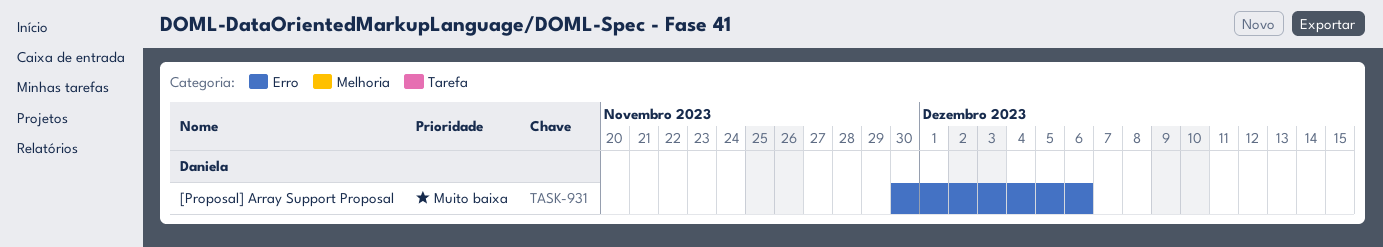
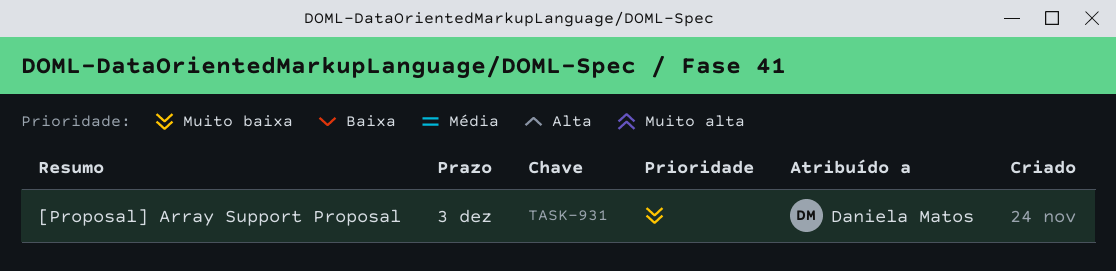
TASK-931, due: Dec 6 -> Dec 3

